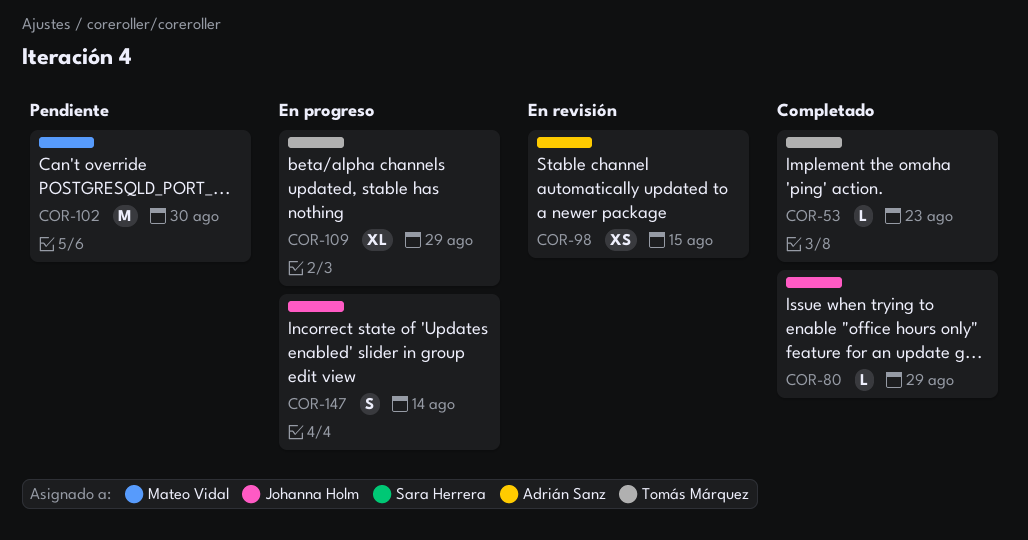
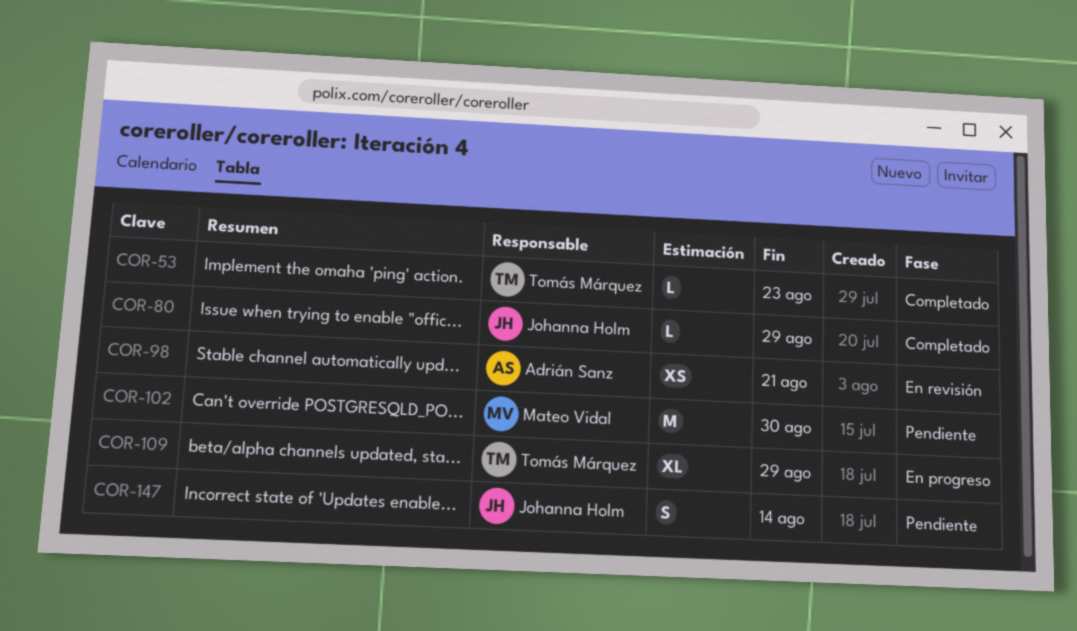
COR-98, due: Aug 15 -> Aug 21
COR-147, status: En progreso -> Pendiente

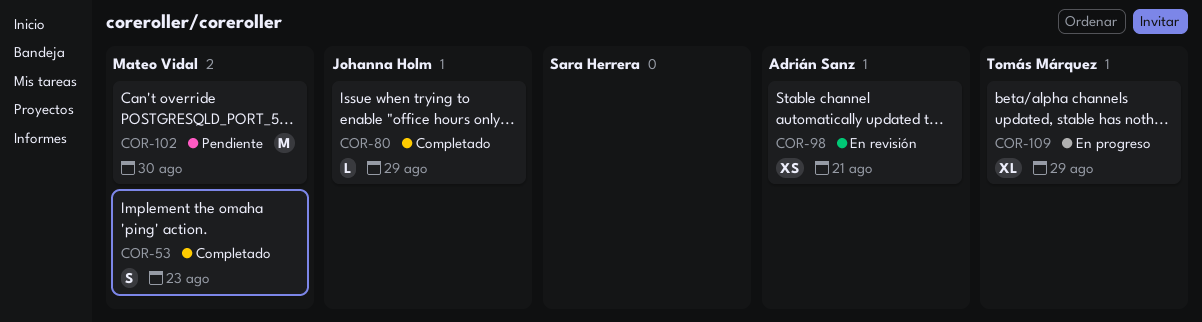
COR-53, owner: Tomás Márquez -> Mateo Vidal
COR-53, estimate: L -> S
COR-147: present -> none

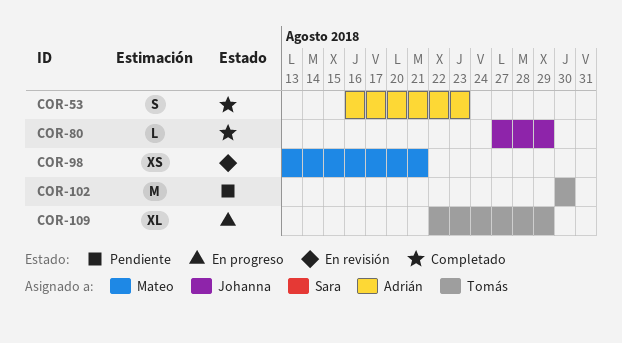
COR-53, owner: Mateo Vidal -> Adrián Sanz
COR-98, owner: Adrián Sanz -> Mateo Vidal
COR-102, owner: Mateo Vidal -> Tomás Márquez

